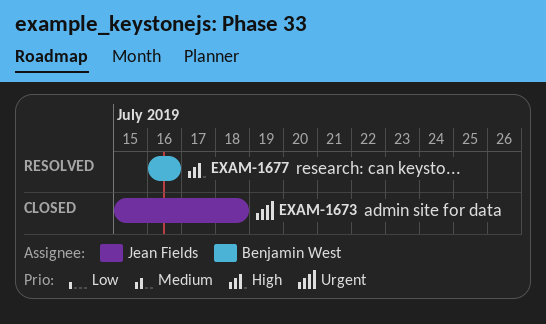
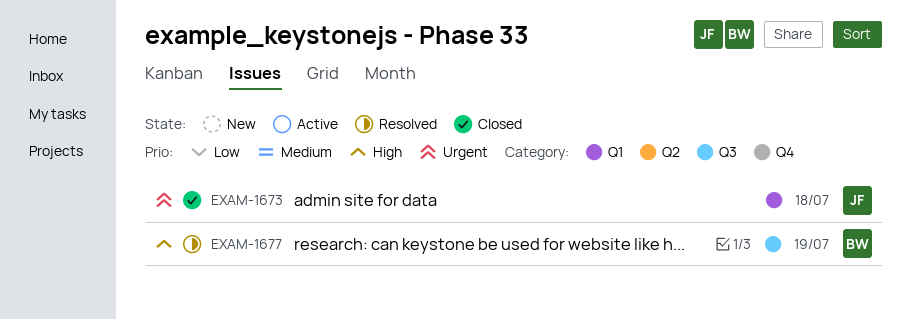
EXAM-1677, due: Jul 16 -> Jul 19

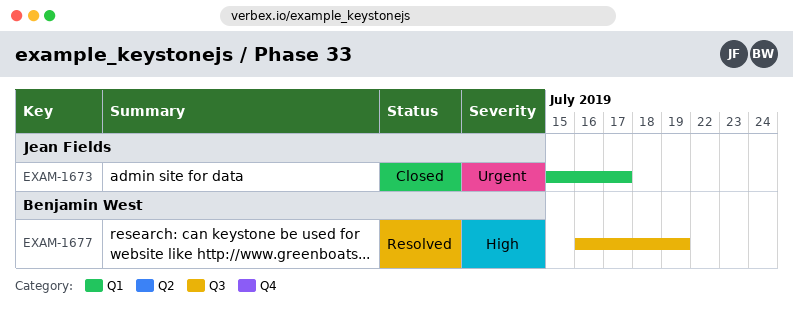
EXAM-1673, due: Jul 18 -> Jul 17

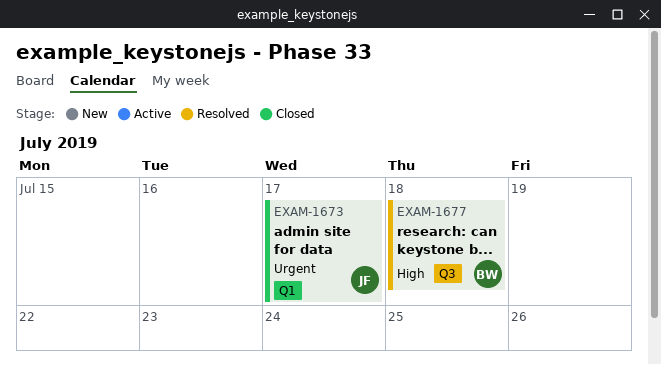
EXAM-1677, due: Jul 19 -> Jul 18

